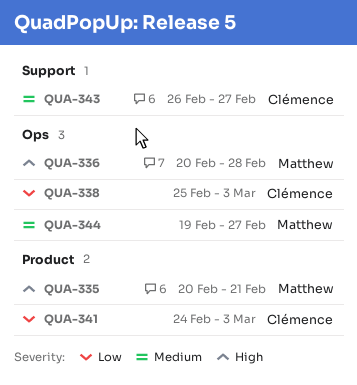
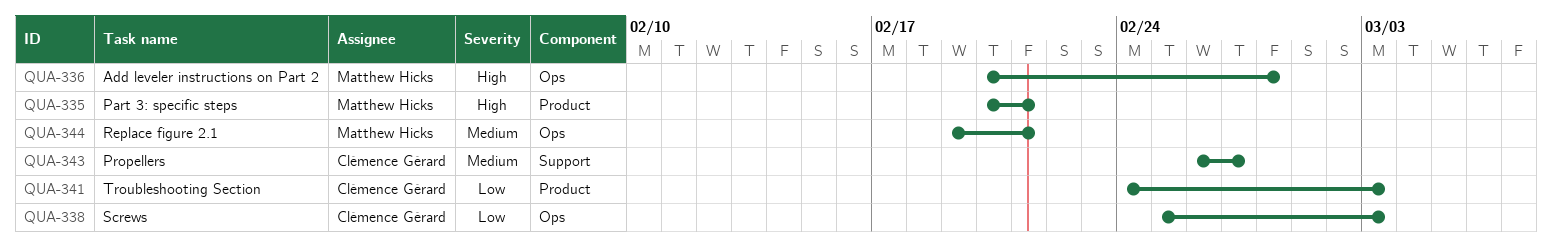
QUA-344, due: Feb 27 -> Feb 21

